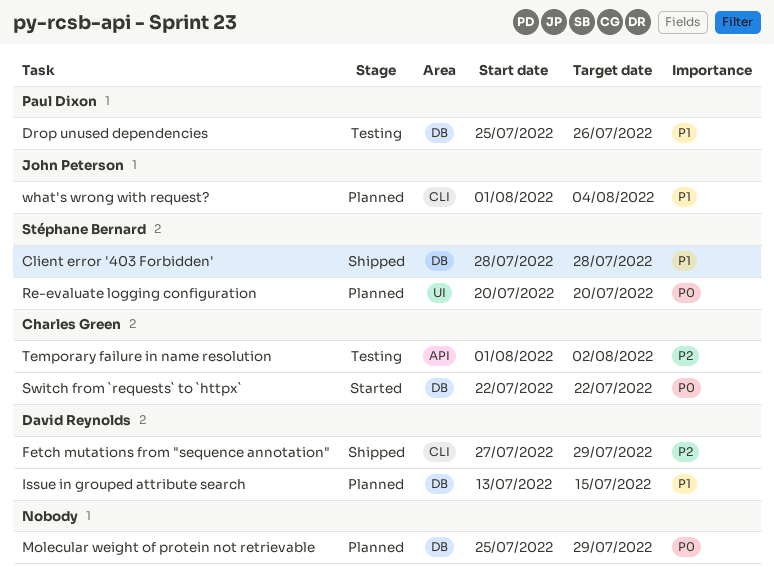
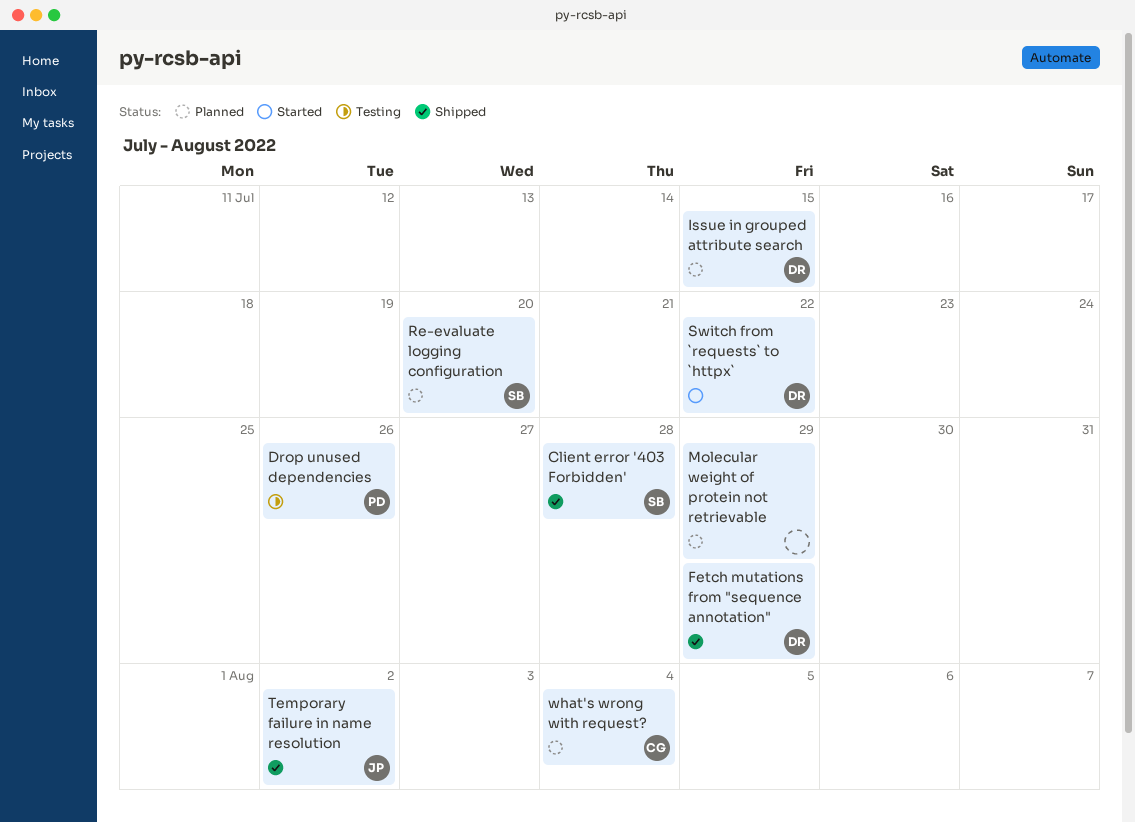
Switch from `requests` to `httpx`, owner: Charles Green -> David Reynolds
Temporary failure in name resolution, status: Testing -> Shipped
Temporary failure in name resolution, owner: Charles Green -> John Peterson
what's wrong with request?, owner: John Peterson -> Charles Green

